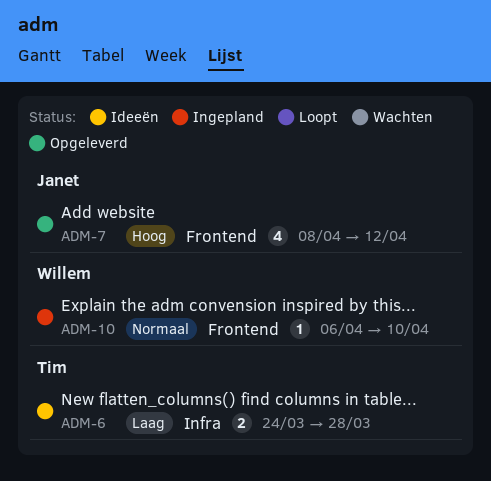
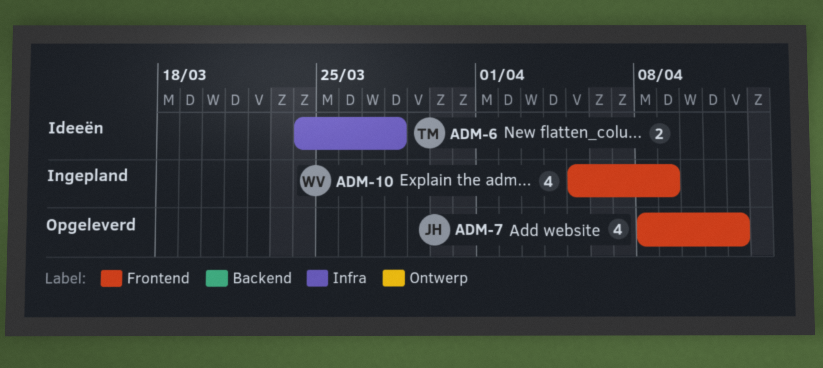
ADM-10, estimate: 1 -> 4
ADM-10, start: Apr 6 -> Apr 5
ADM-10, due: Apr 10 -> Apr 9

